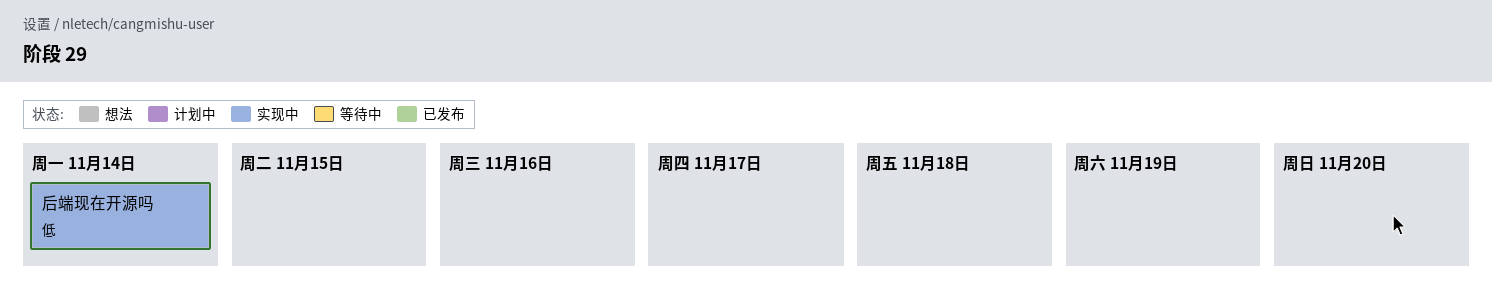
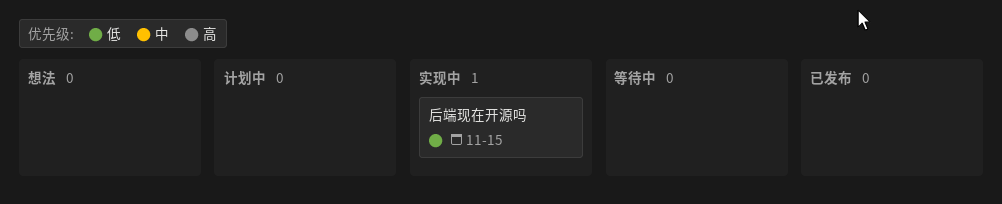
后端现在开源吗, due: Nov 14 -> Nov 15

